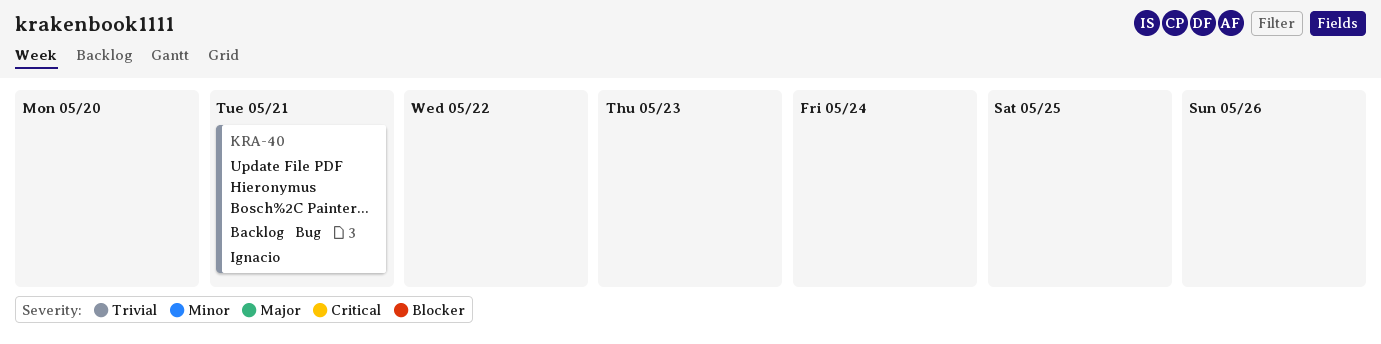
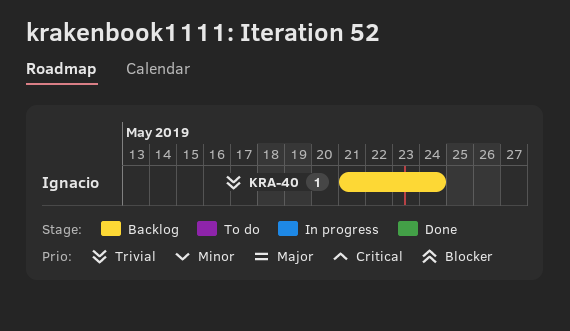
KRA-40, due: May 21 -> May 24

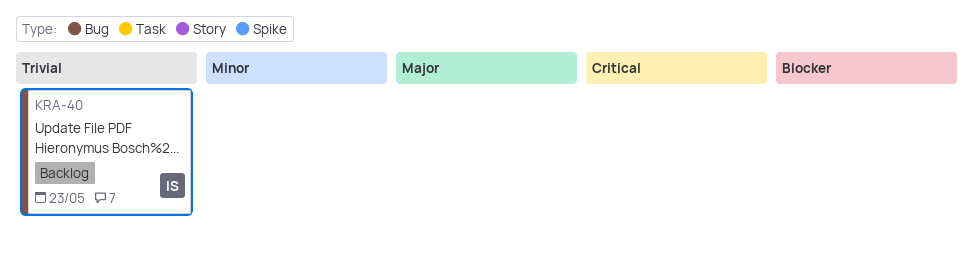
KRA-40, due: May 24 -> May 23

